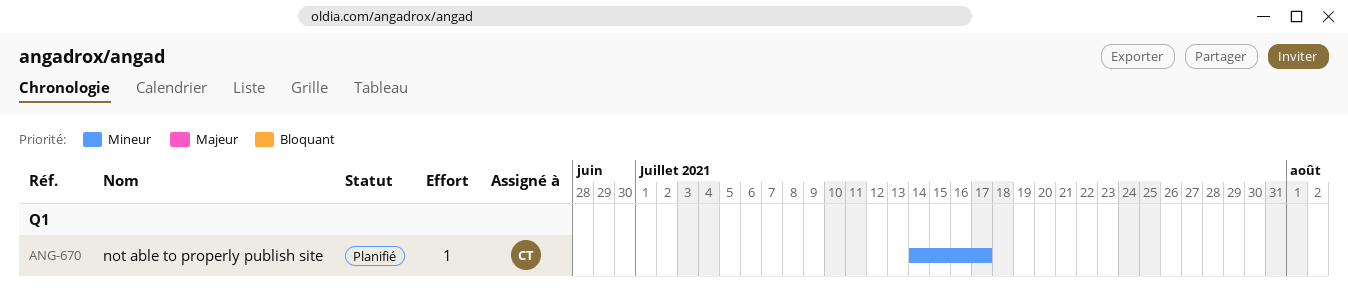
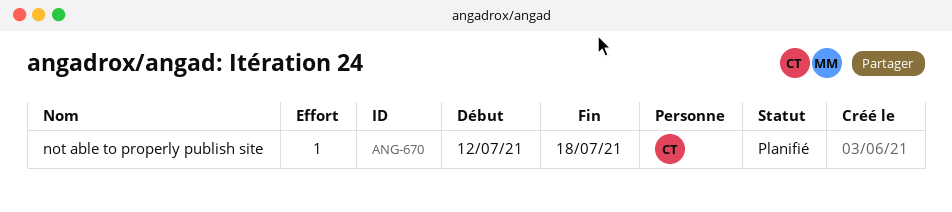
ANG-670, start: Jul 14 -> Jul 12
ANG-670, due: Jul 17 -> Jul 18

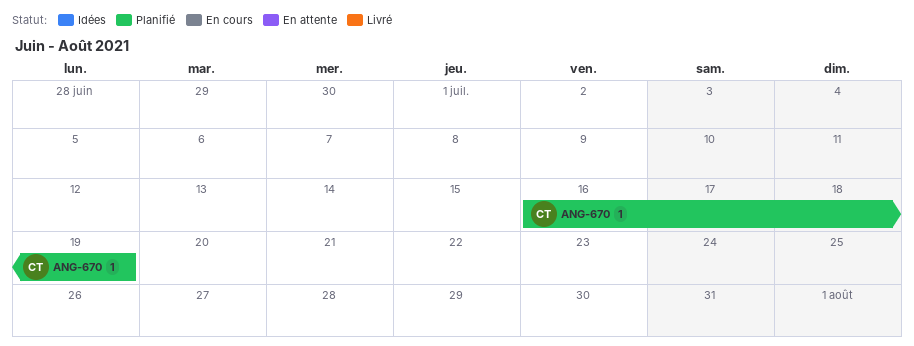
ANG-670, start: Jul 12 -> Jul 16
ANG-670, due: Jul 18 -> Jul 19

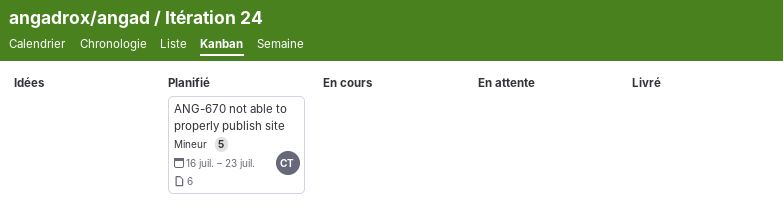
ANG-670, estimate: 1 -> 5
ANG-670, due: Jul 19 -> Jul 23

